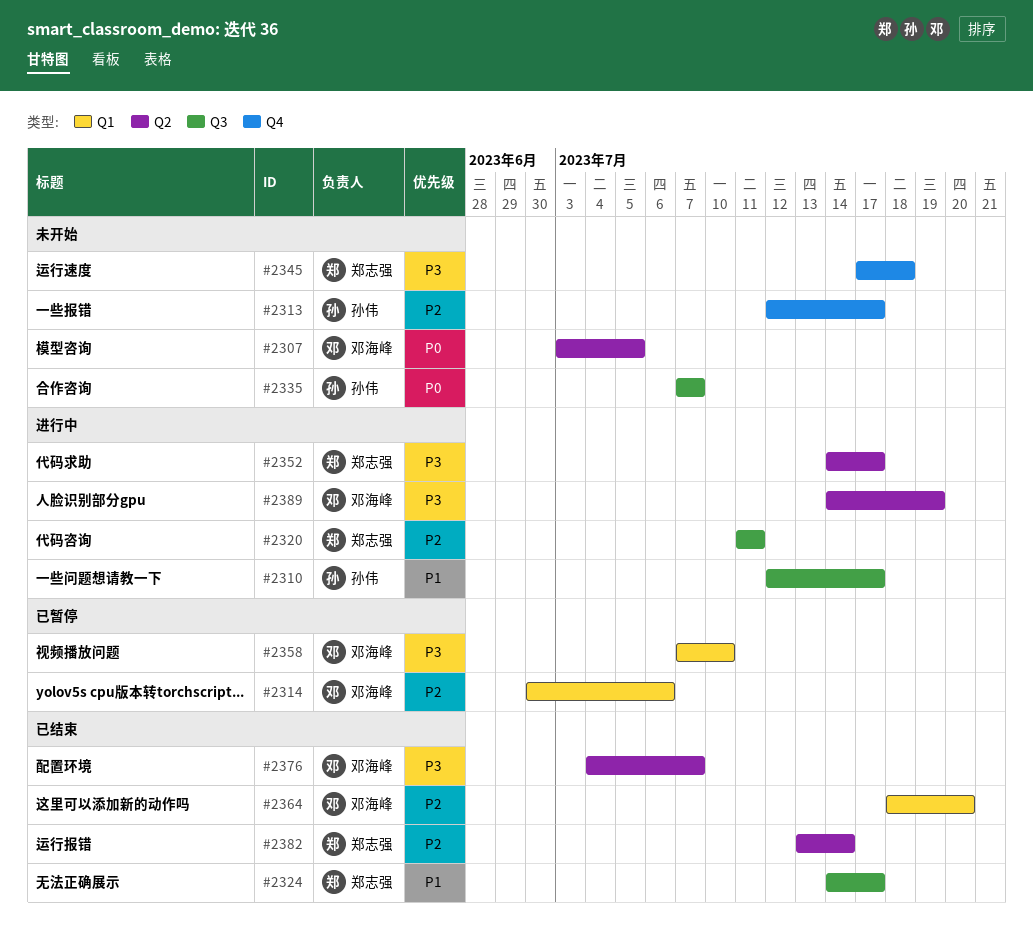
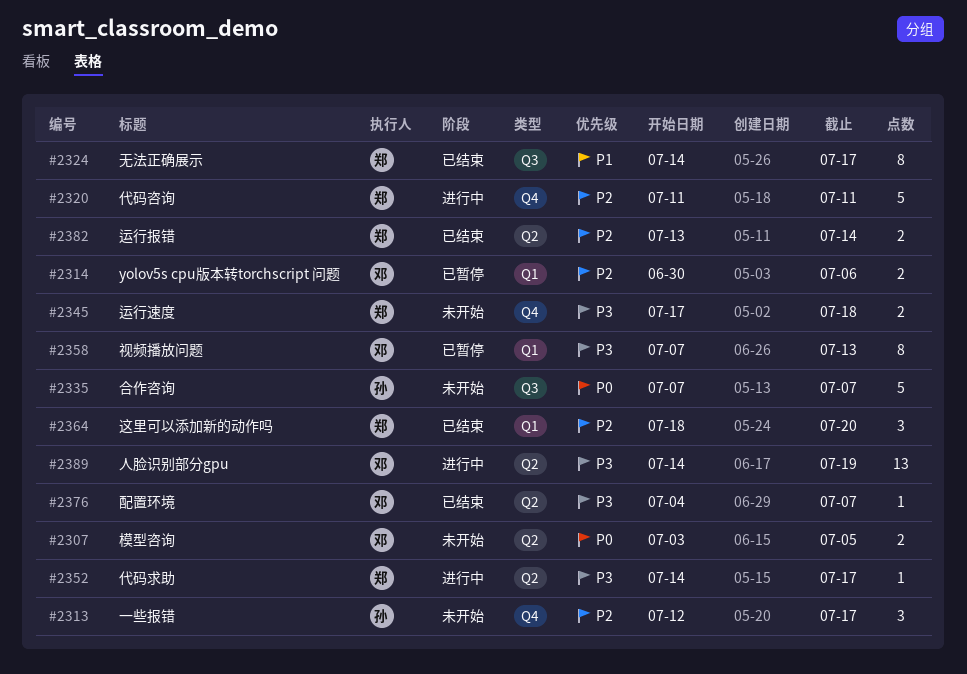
#2310: present -> none
#2320, label: Q3 -> Q4
#2358, due: Jul 10 -> Jul 13
#2364, owner: 邓海峰 -> 郑志强

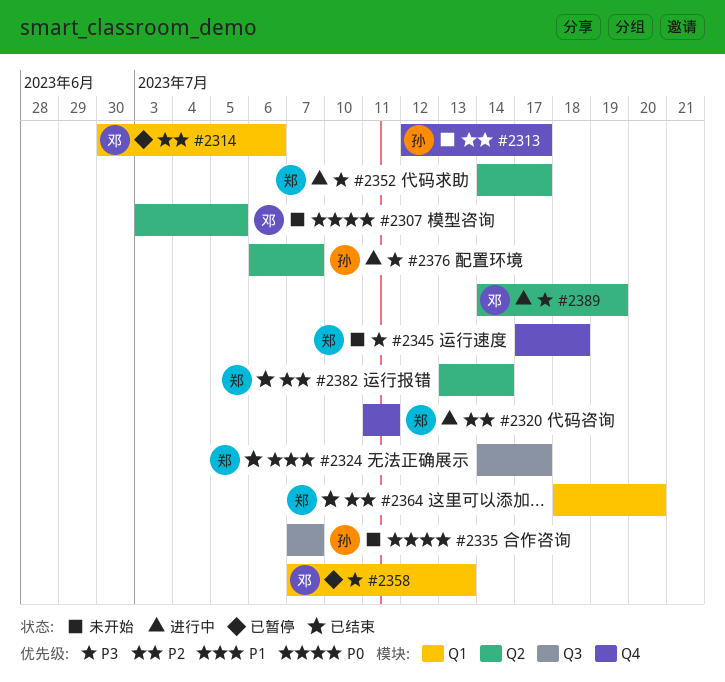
#2376, status: 已结束 -> 进行中
#2376, owner: 邓 -> 孙
#2376, start: Jul 4 -> Jul 6

